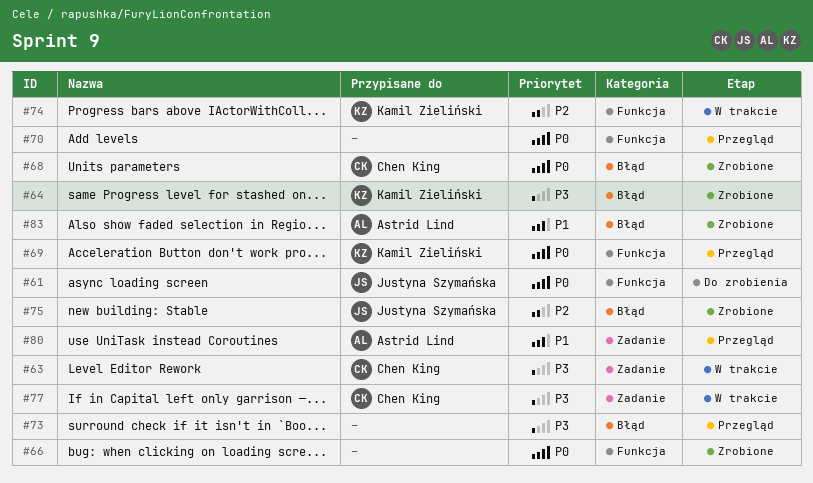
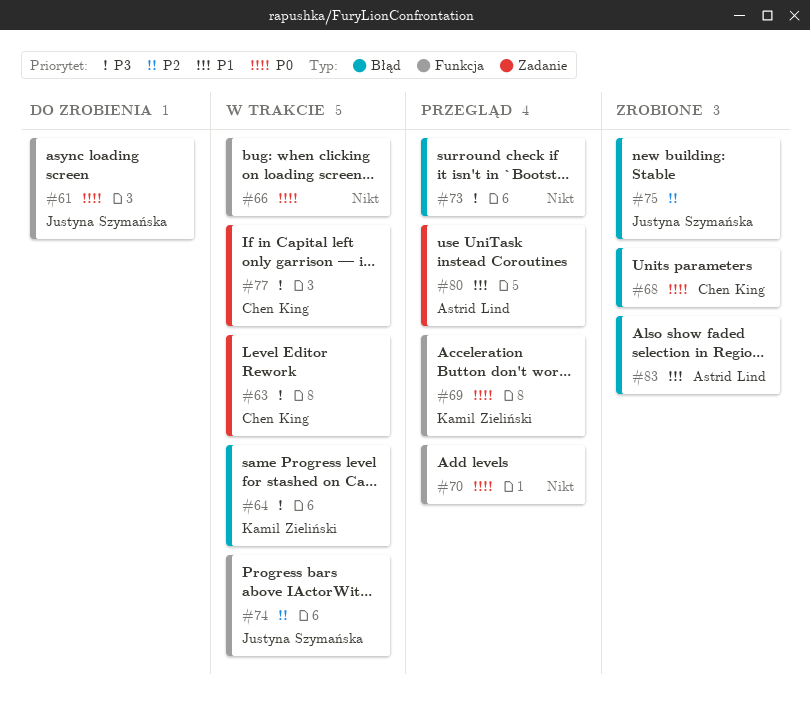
#64, status: Zrobione -> W trakcie
#66, status: Zrobione -> W trakcie
#74, owner: Kamil Zieliński -> Justyna Szymańska

